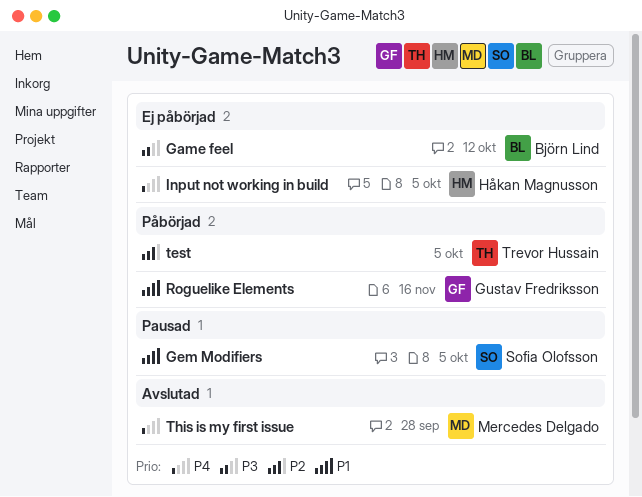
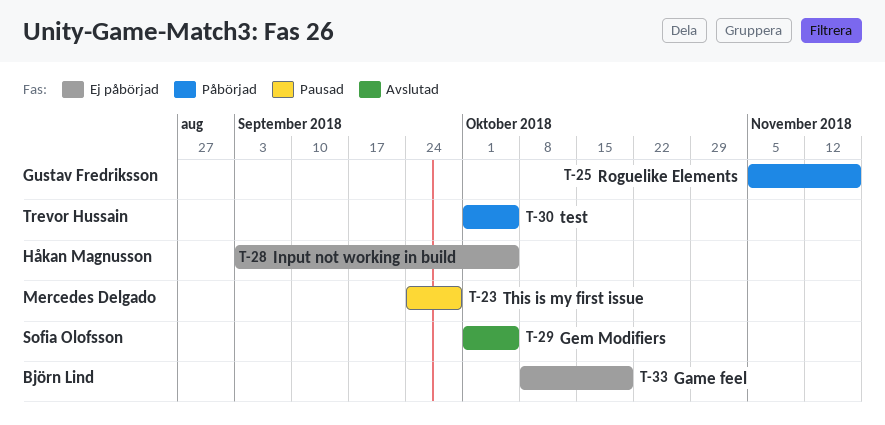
Game feel, due: Oct 12 -> Oct 19
Gem Modifiers, status: Pausad -> Avslutad
This is my first issue, status: Avslutad -> Pausad

